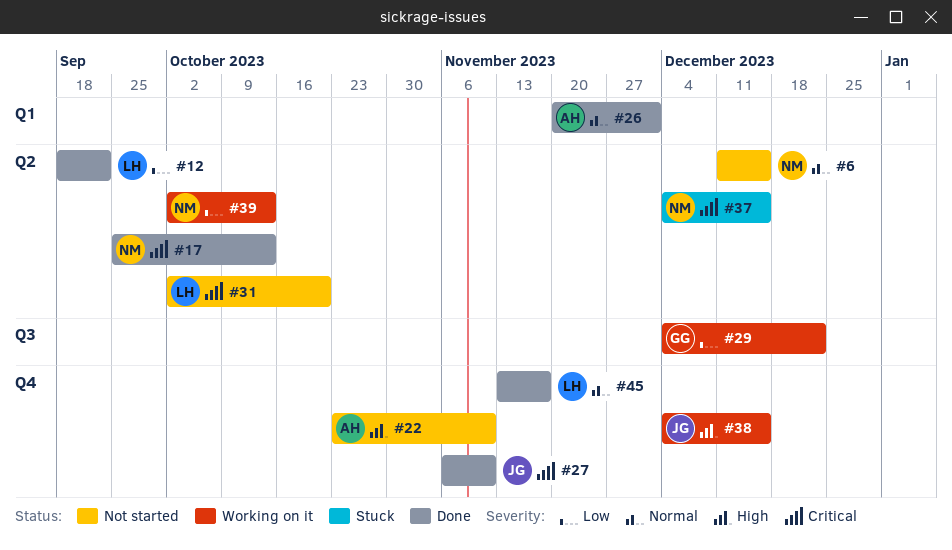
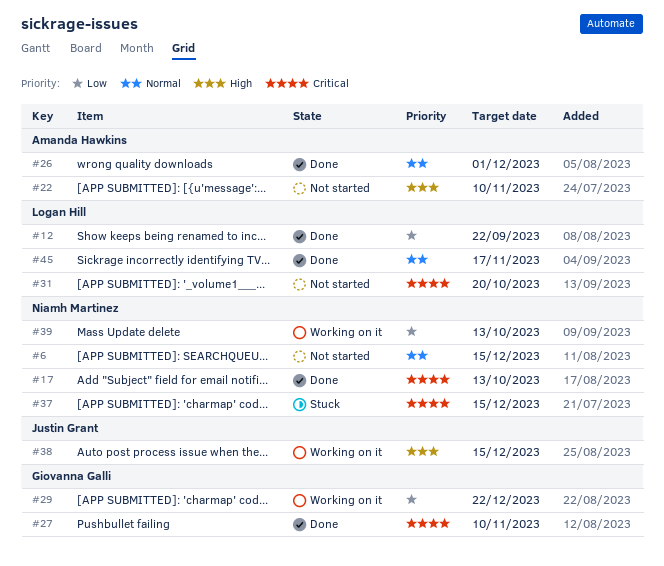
#27, owner: Justin Grant -> Giovanna Galli

